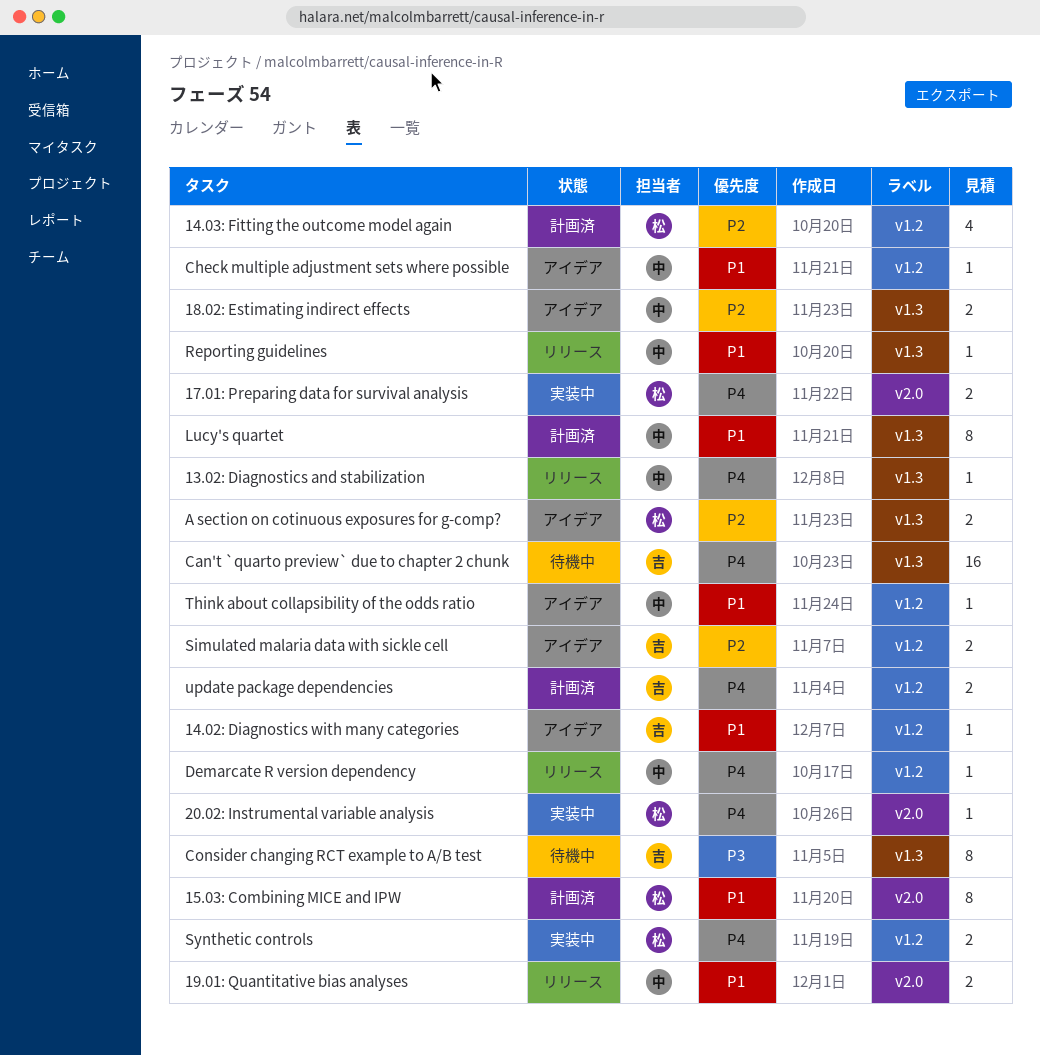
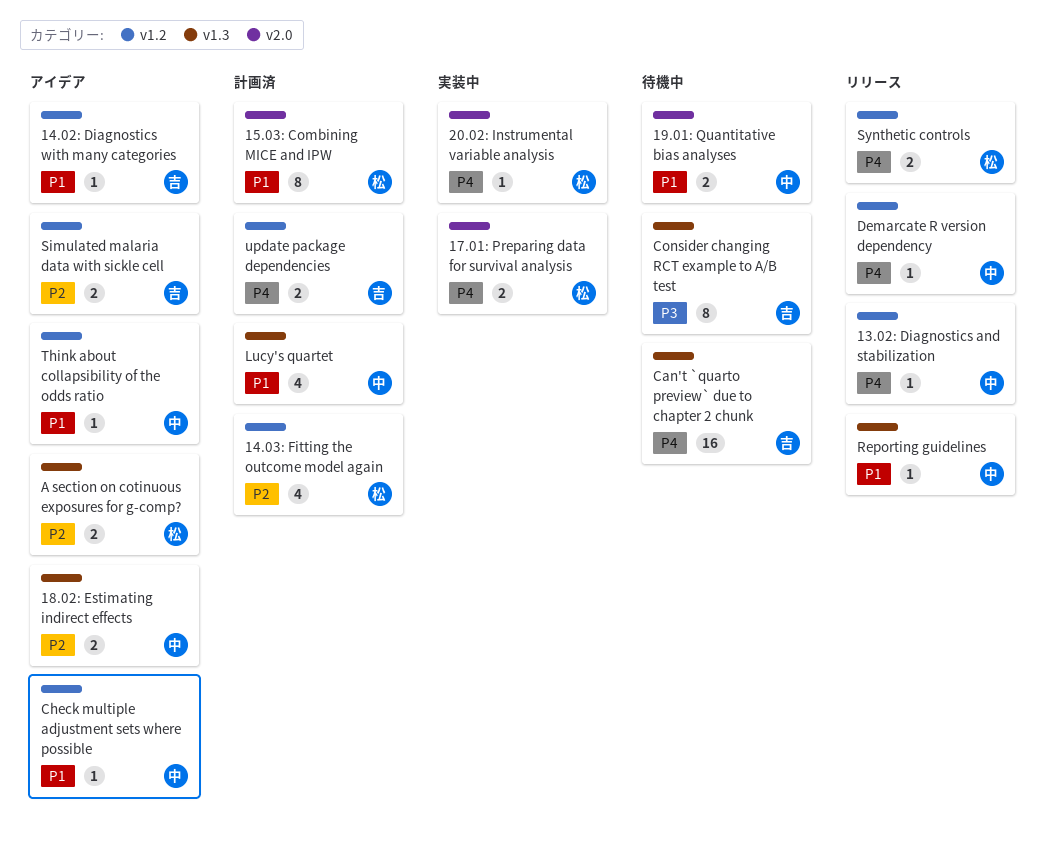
13.02: Diagnostics and stabilization, label: v1.3 -> v1.2
19.01: Quantitative bias analyses, status: リリース -> 待機中
Lucy's quartet, estimate: 8 -> 4
Synthetic controls, status: 実装中 -> リリース

